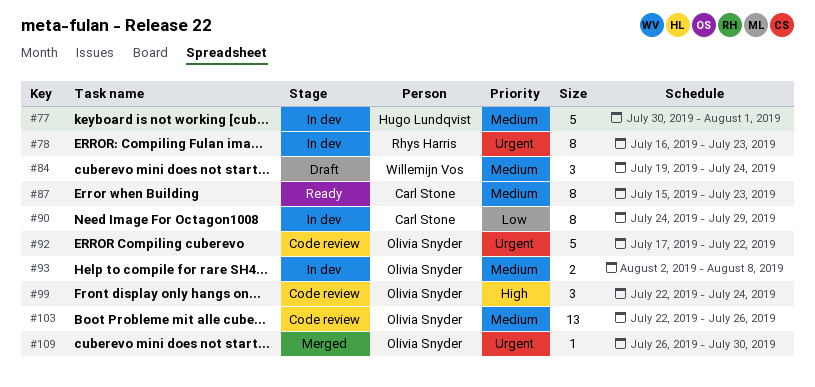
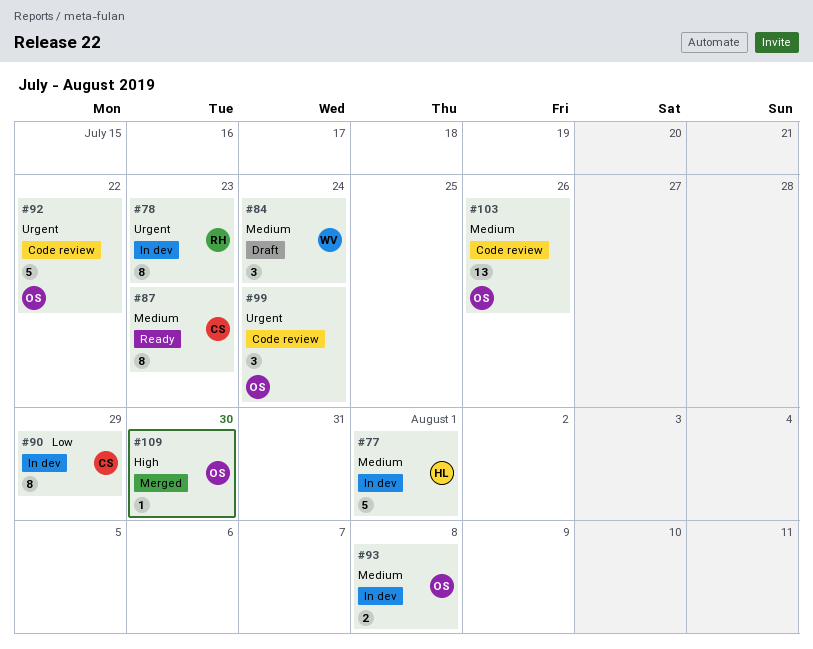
#99, priority: High -> Urgent
#109, priority: Urgent -> High

